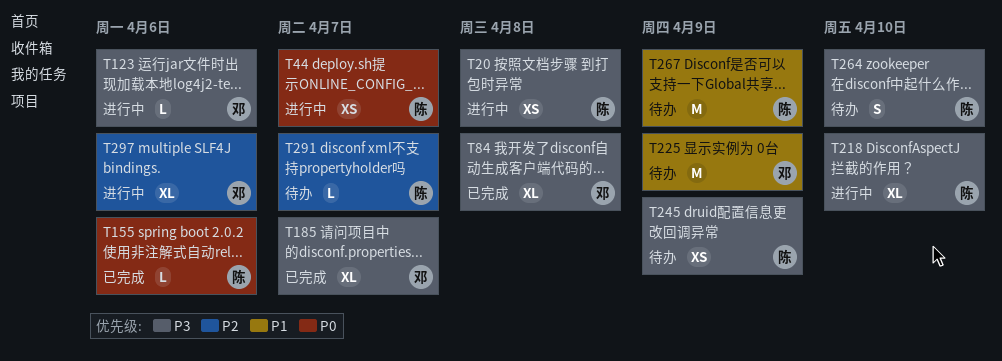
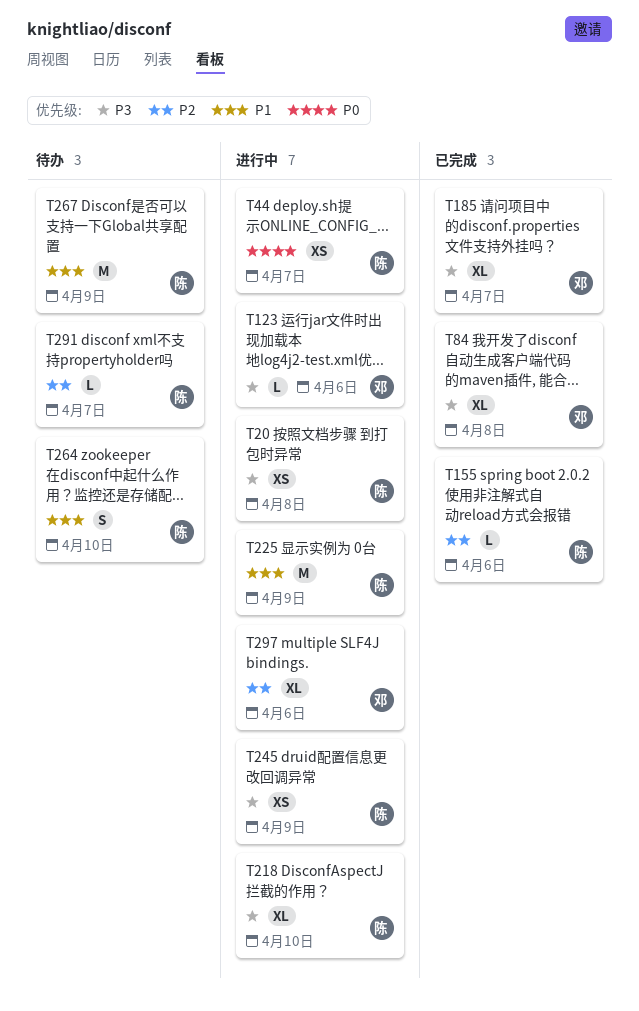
T155, priority: P0 -> P2
T225, status: 待办 -> 进行中
T225, owner: 邓 -> 陈
T245, status: 待办 -> 进行中
T264, priority: P3 -> P1

